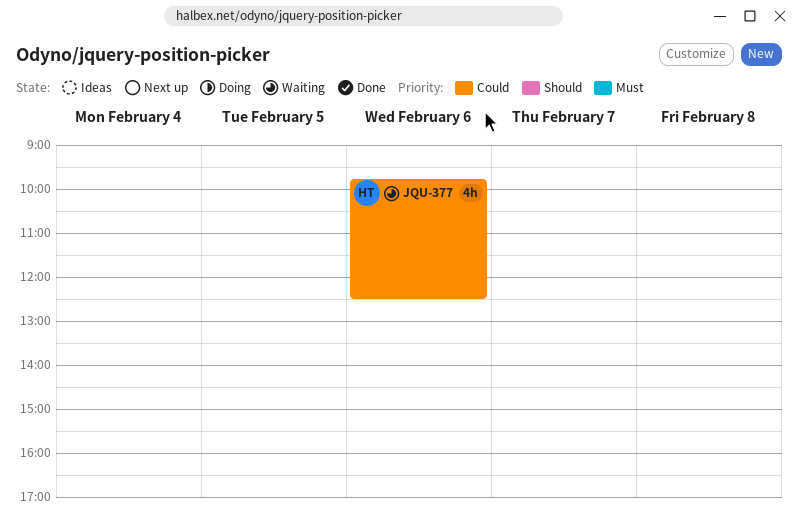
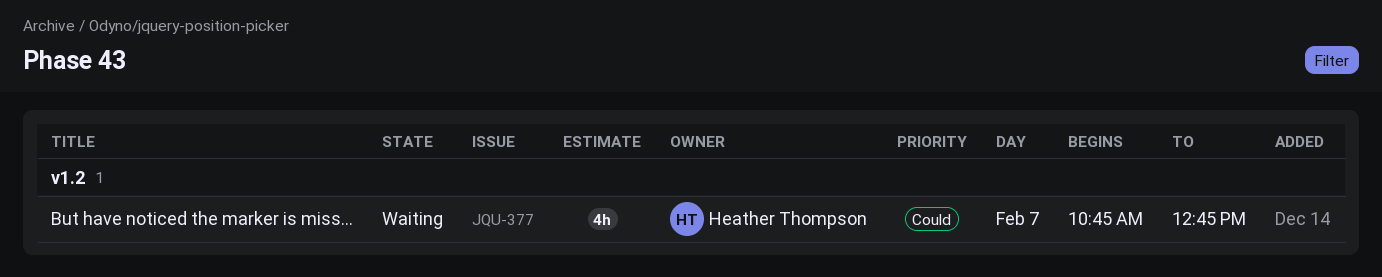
JQU-377, day: Feb 6 -> Feb 7
JQU-377, begins: 09:45 -> 10:45
JQU-377, ends: 12:30 -> 12:45

